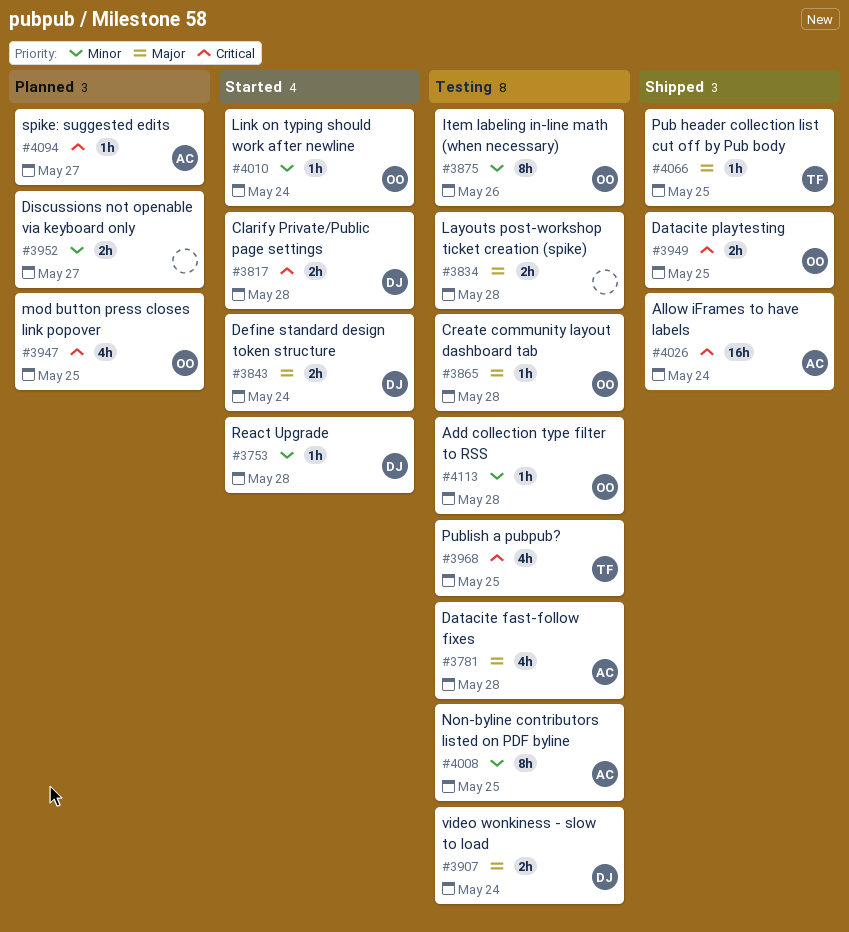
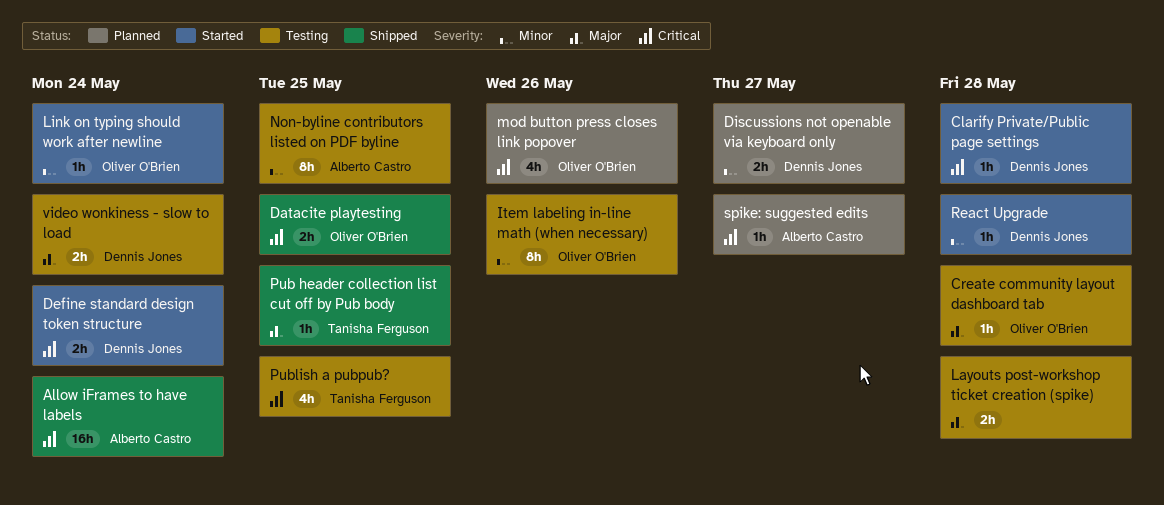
Add collection type filter to RSS: present -> none
Clarify Private/Public page settings, estimate: 2h -> 1h
Datacite fast-follow fixes: present -> none
Define standard design token structure, priority: Major -> Critical
Discussions not openable via keyboard only, owner: none -> Dennis Jones
mod button press closes link popover, due: May 25 -> May 26

